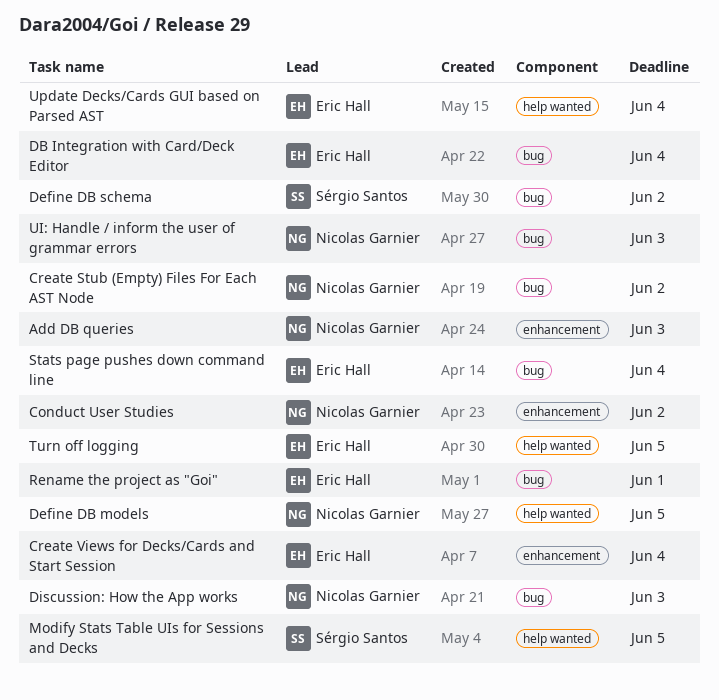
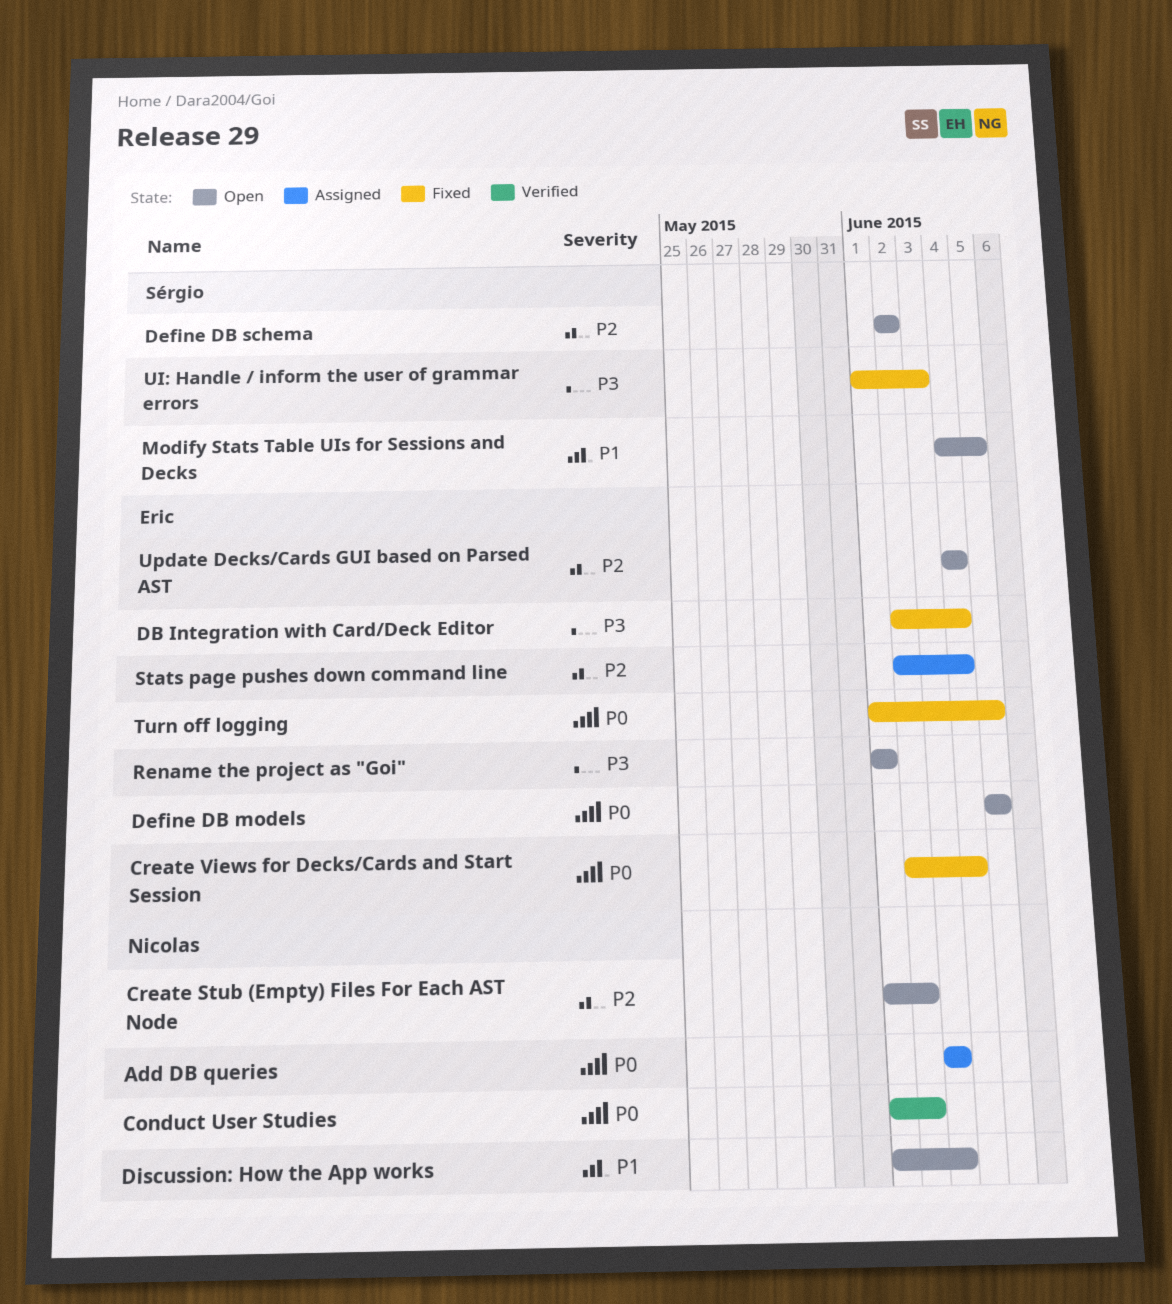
Define DB models, owner: Nicolas Garnier -> Eric Hall
UI: Handle / inform the user of grammar errors, owner: Nicolas Garnier -> Sérgio Santos

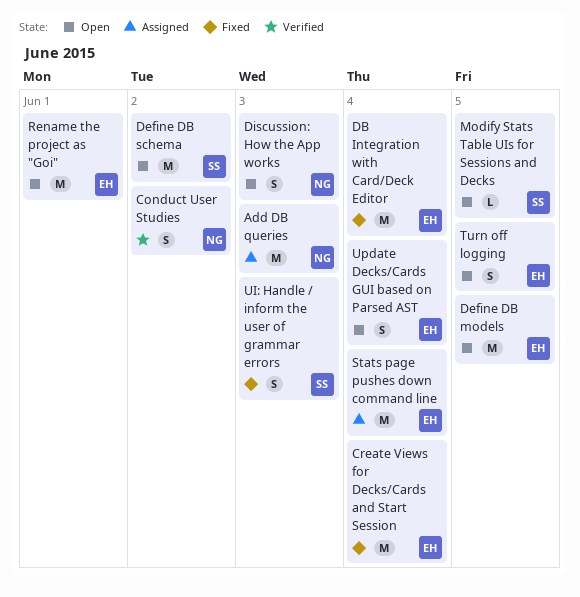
Create Stub (Empty) Files For Each AST Node: present -> none
Turn off logging, status: Fixed -> Open

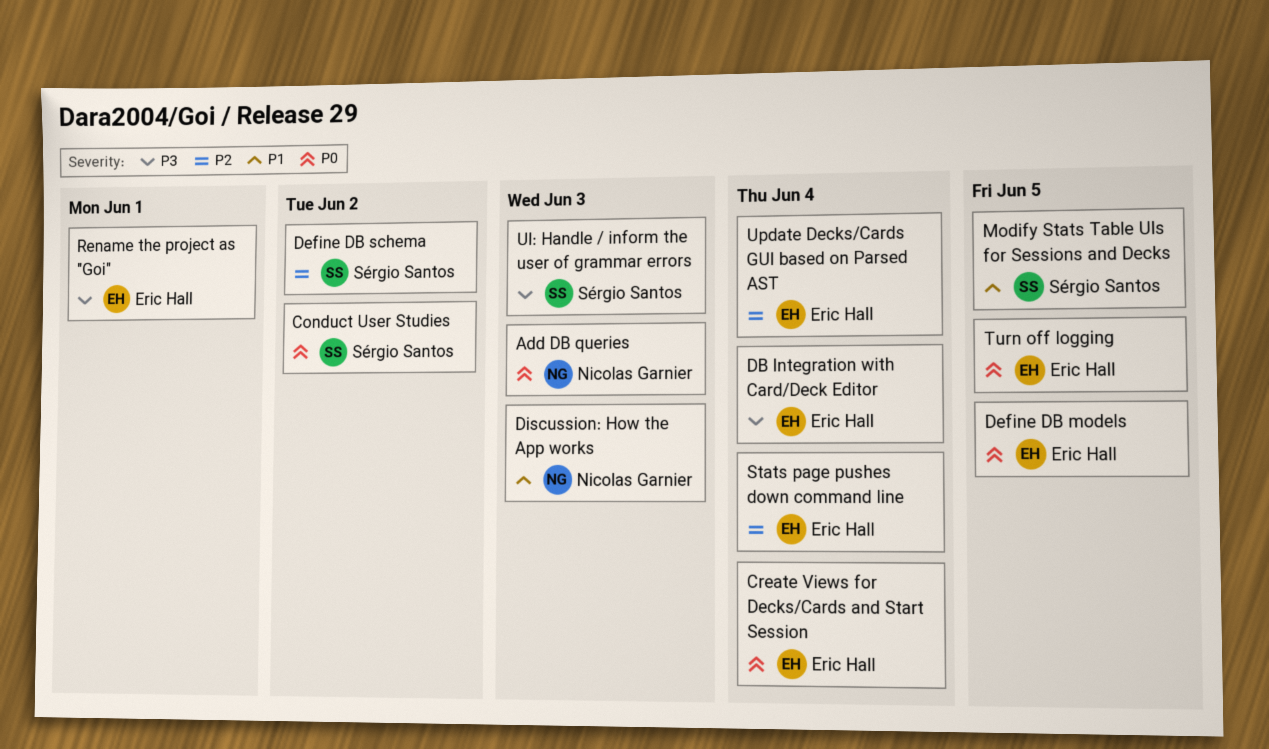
Conduct User Studies, owner: Nicolas Garnier -> Sérgio Santos

